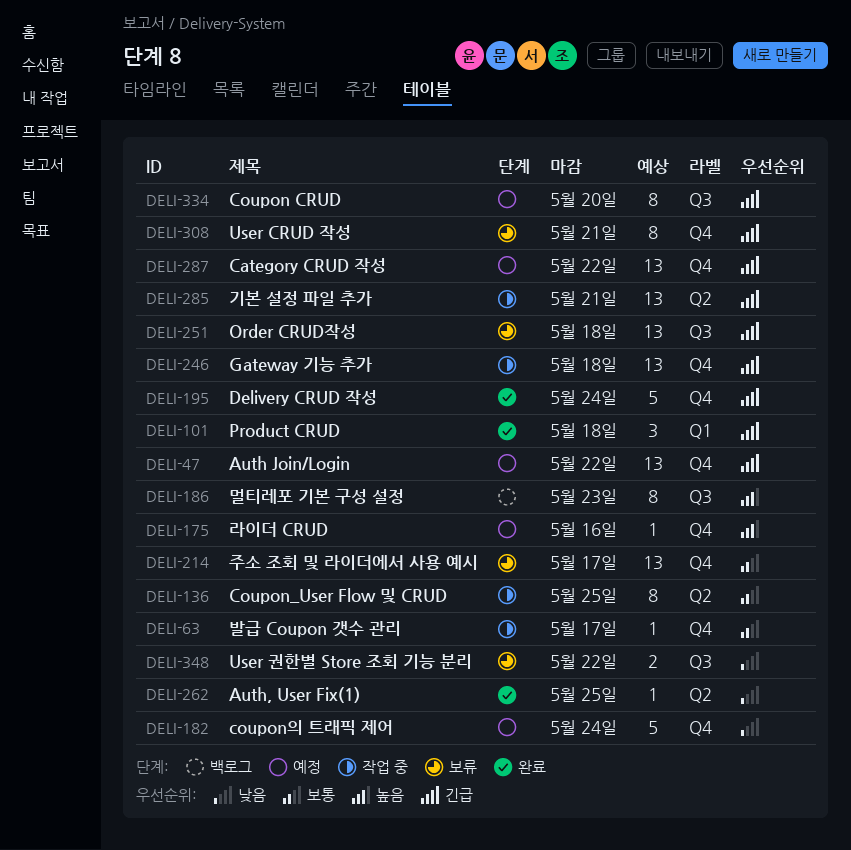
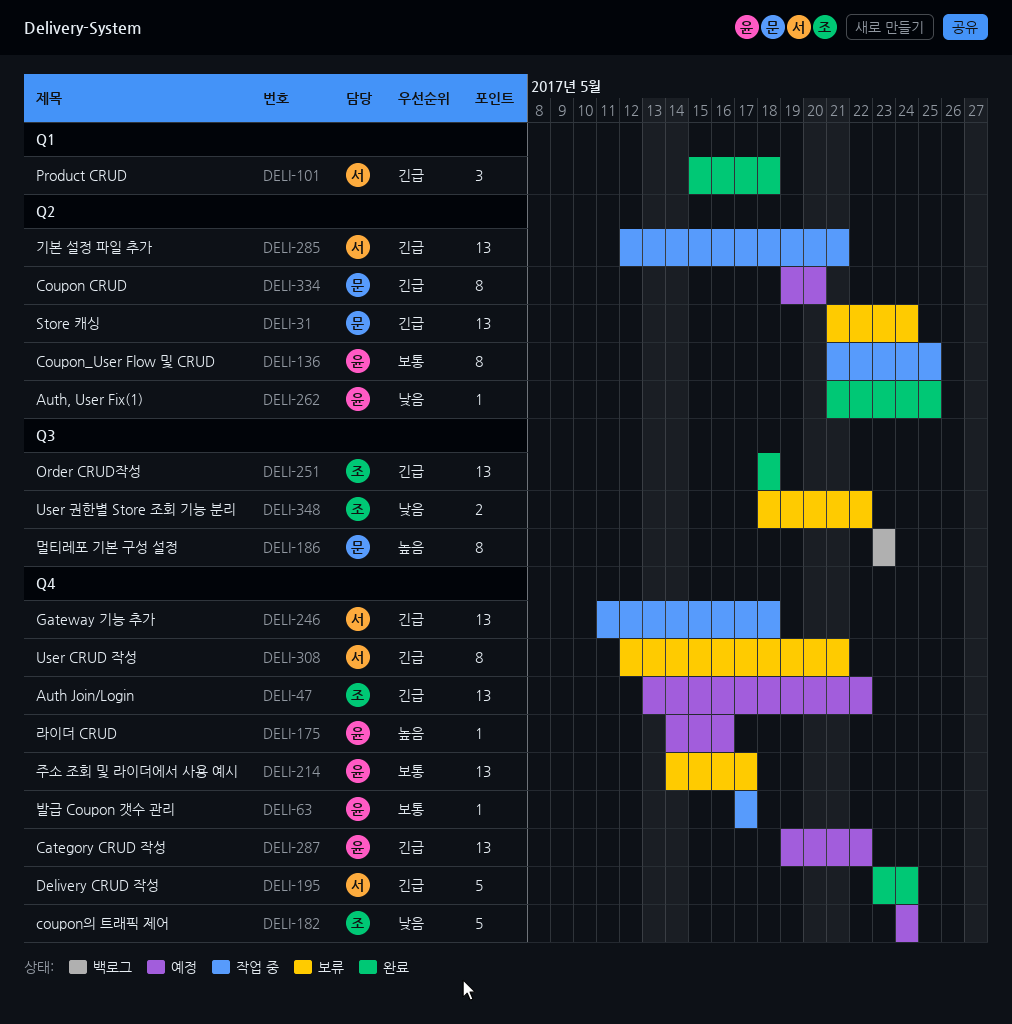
DELI-31: none -> present
DELI-251, status: 보류 -> 완료
DELI-334, label: Q3 -> Q2

